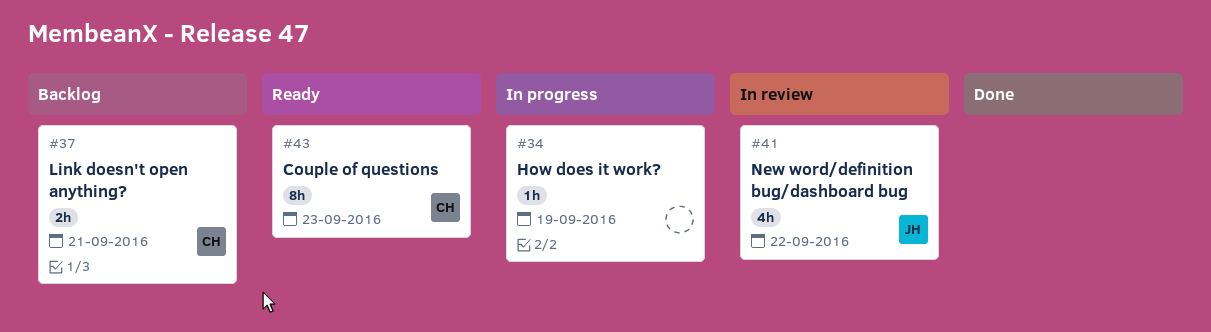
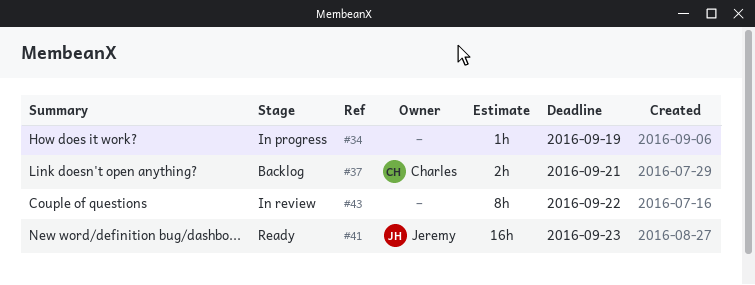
#41, status: In review -> Ready
#41, estimate: 4h -> 16h
#41, due: Sep 22 -> Sep 23
#43, status: Ready -> In review
#43, owner: Charles -> none
#43, due: Sep 23 -> Sep 22

